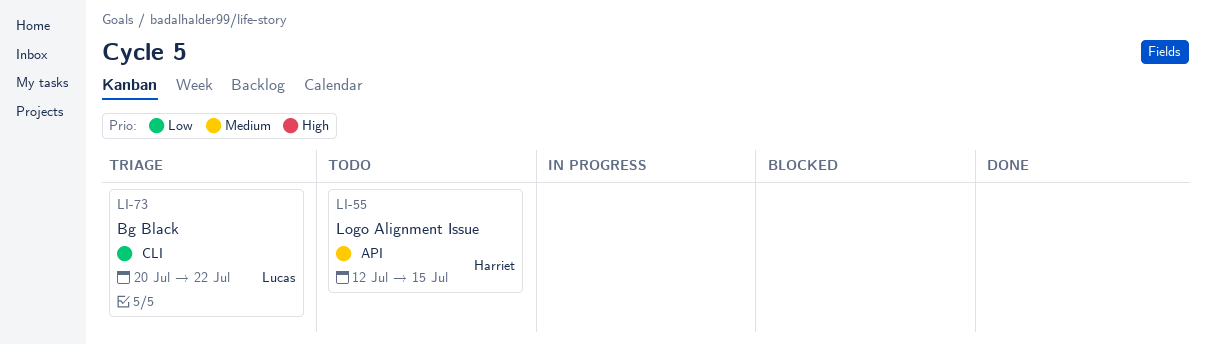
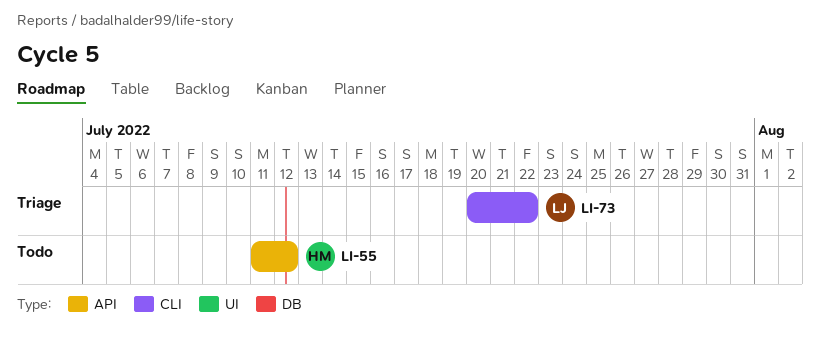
LI-55, start: Jul 12 -> Jul 11
LI-55, due: Jul 15 -> Jul 12

